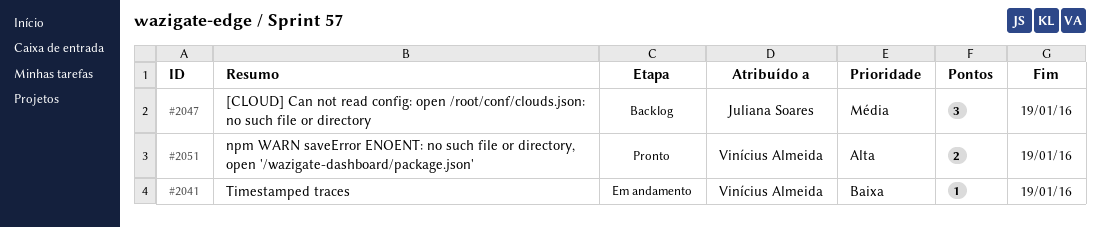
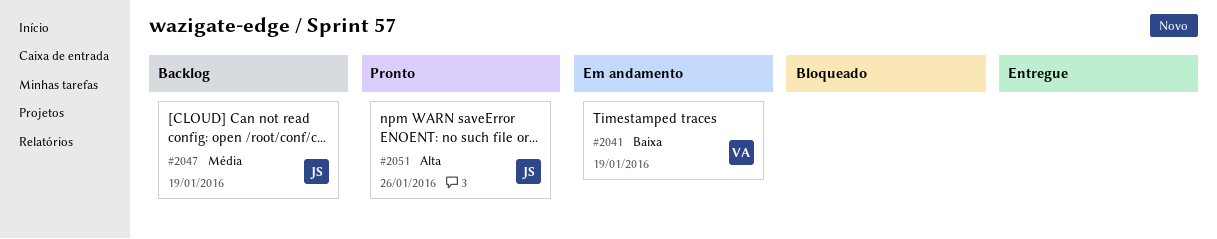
#2051, owner: Vinícius Almeida -> Juliana Soares
#2051, due: Jan 19 -> Jan 26

